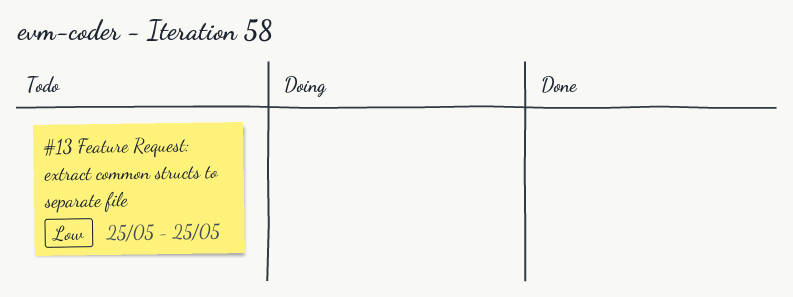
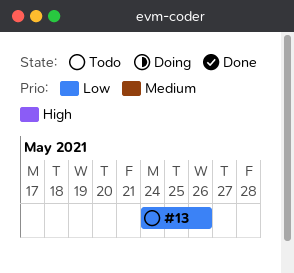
#13, start: May 25 -> May 24
#13, due: May 25 -> May 26

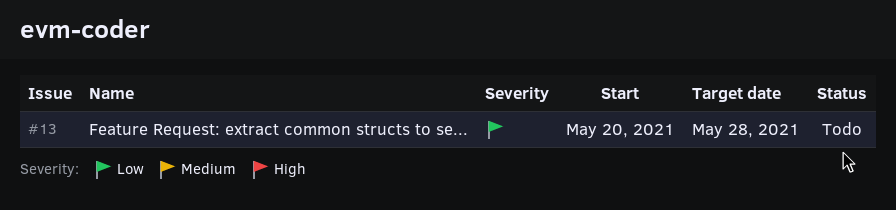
#13, start: May 24 -> May 20
#13, due: May 26 -> May 28

